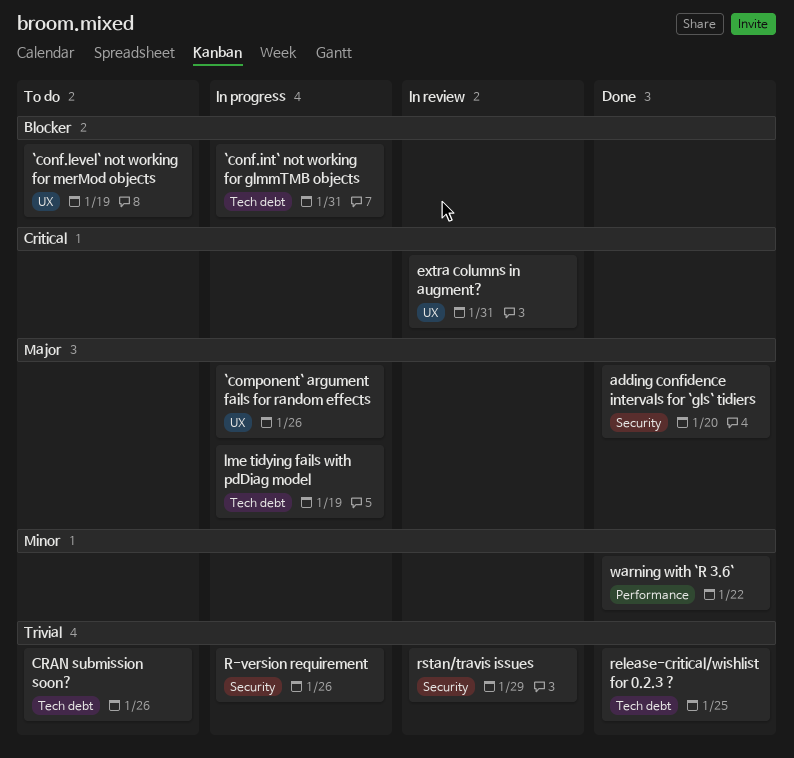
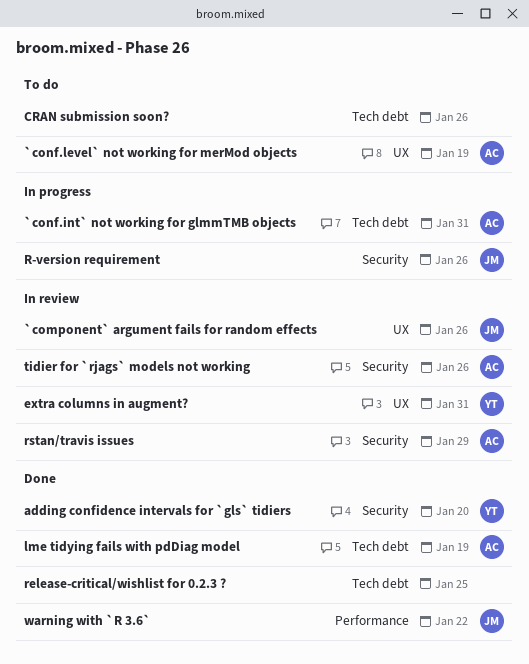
`component` argument fails for random effects, status: In progress -> In review
lme tidying fails with pdDiag model, status: In progress -> Done
tidier for `rjags` models not working: none -> present

